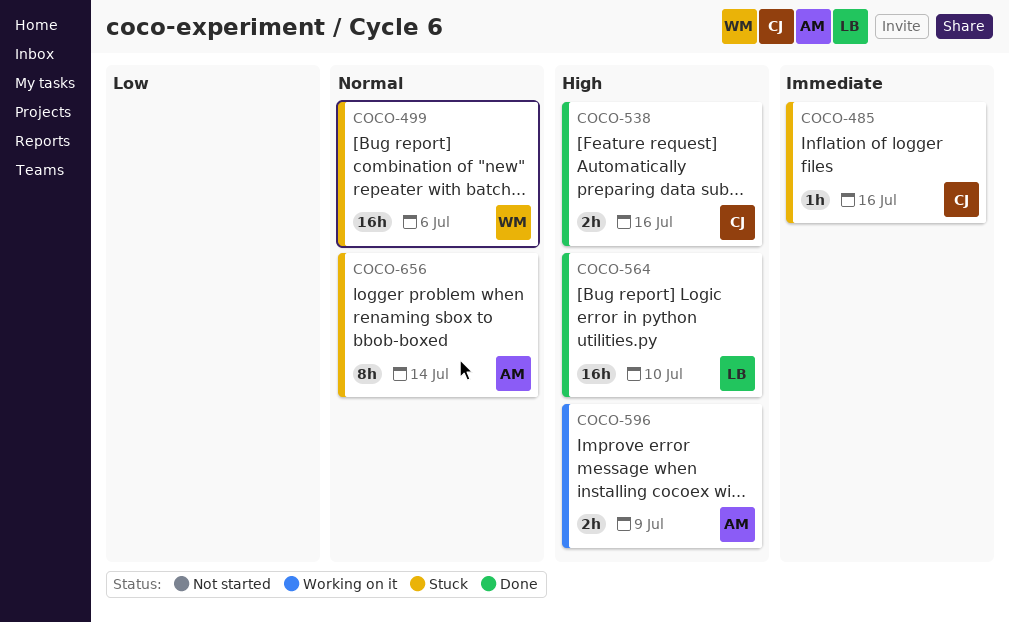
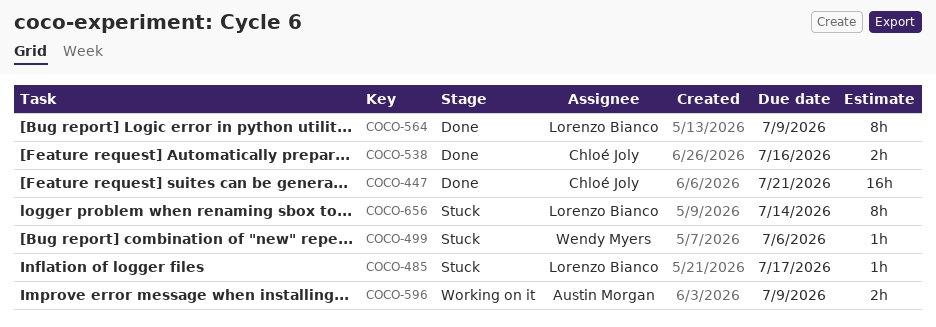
COCO-447: none -> present
COCO-485, owner: Chloé Joly -> Lorenzo Bianco
COCO-485, due: Jul 16 -> Jul 17
COCO-499, estimate: 16h -> 1h
COCO-564, estimate: 16h -> 8h
COCO-564, due: Jul 10 -> Jul 9
COCO-656, owner: Austin Morgan -> Lorenzo Bianco

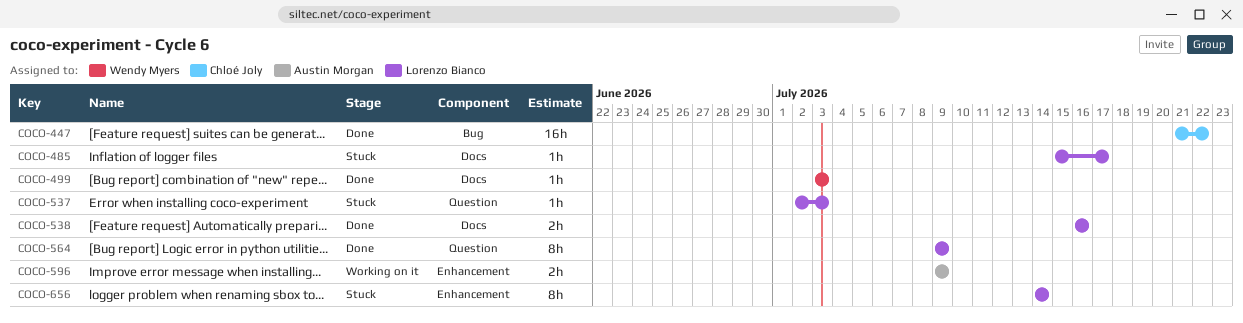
COCO-447, due: Jul 21 -> Jul 22
COCO-499, status: Stuck -> Done
COCO-499, due: Jul 6 -> Jul 3
COCO-537: none -> present
COCO-538, owner: Chloé Joly -> Lorenzo Bianco

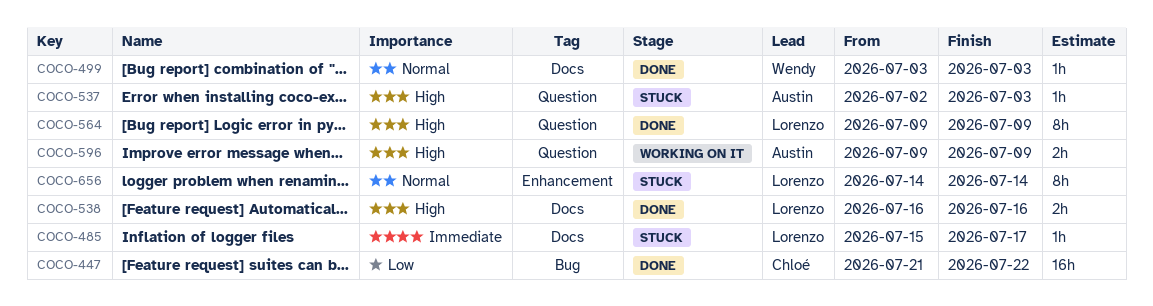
COCO-537, owner: Lorenzo Bianco -> Austin Morgan
COCO-596, label: Enhancement -> Question

